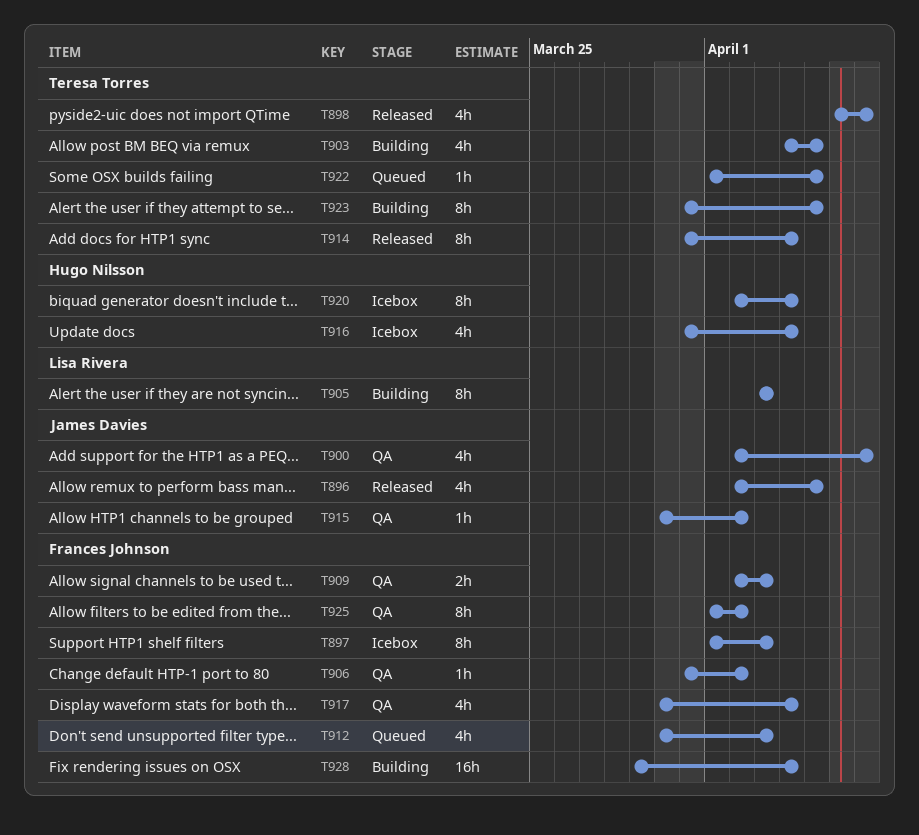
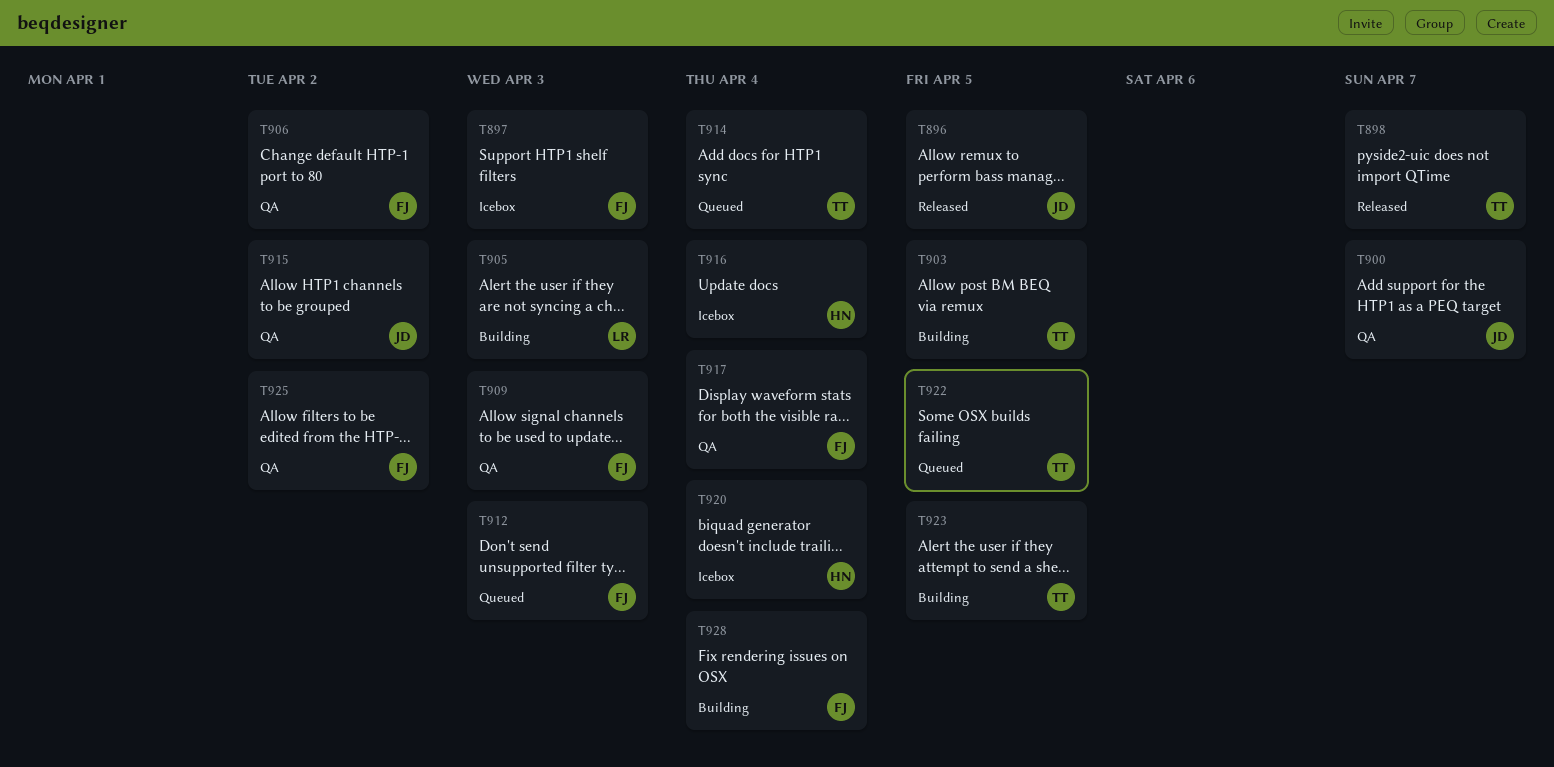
T914, status: Released -> Queued

